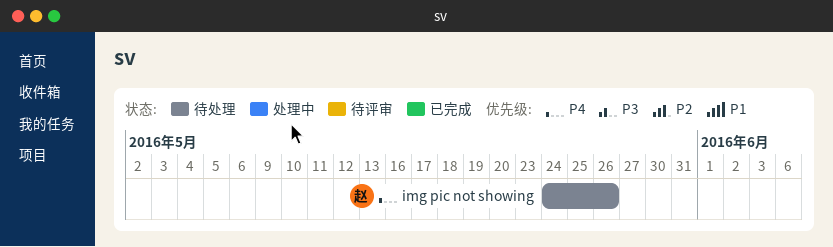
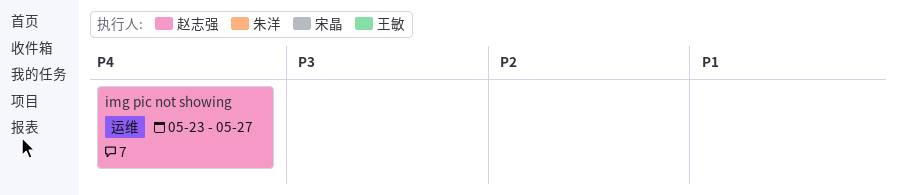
img pic not showing, start: May 24 -> May 23
img pic not showing, due: May 26 -> May 27

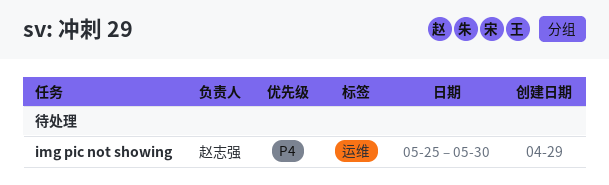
img pic not showing, start: May 23 -> May 25
img pic not showing, due: May 27 -> May 30

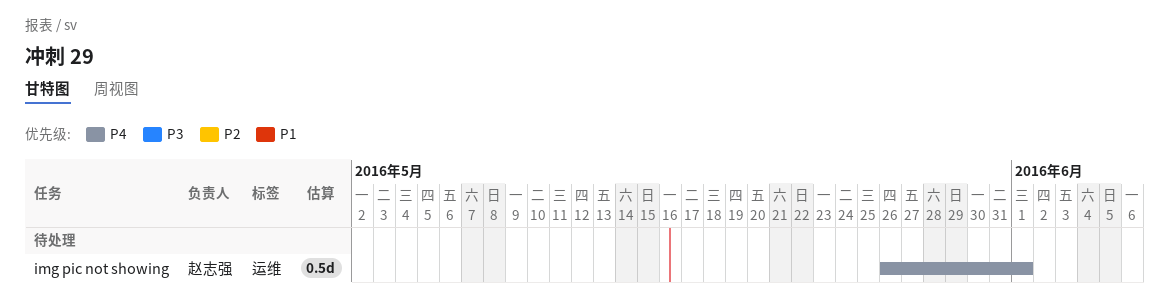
img pic not showing, start: May 25 -> May 26
img pic not showing, due: May 30 -> Jun 1

